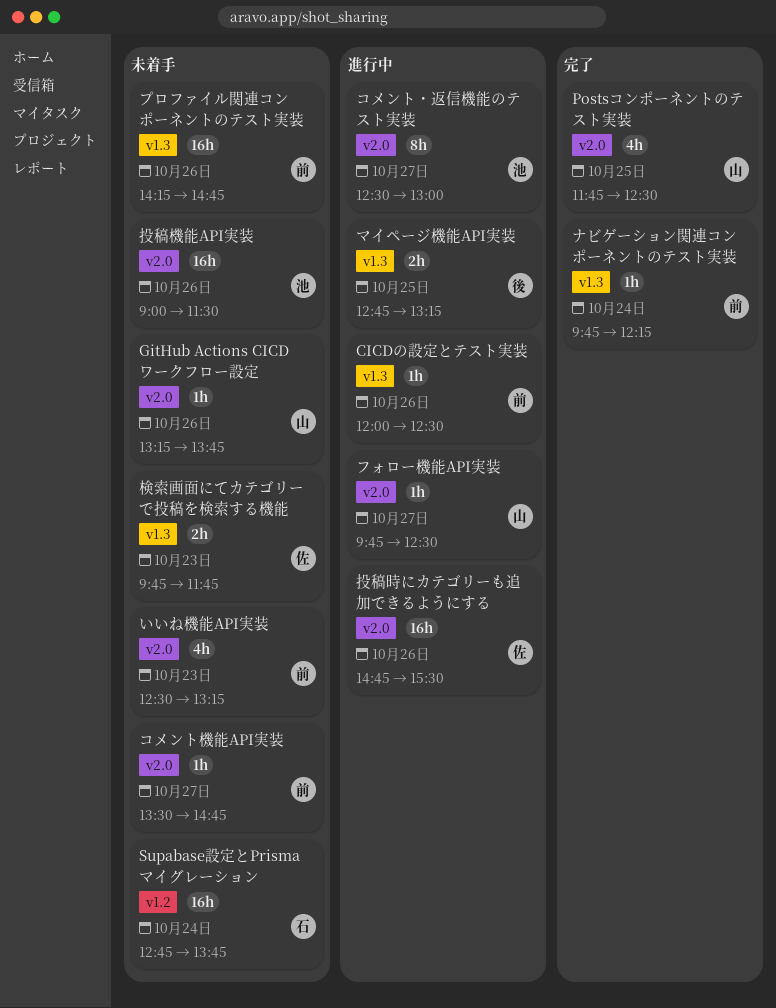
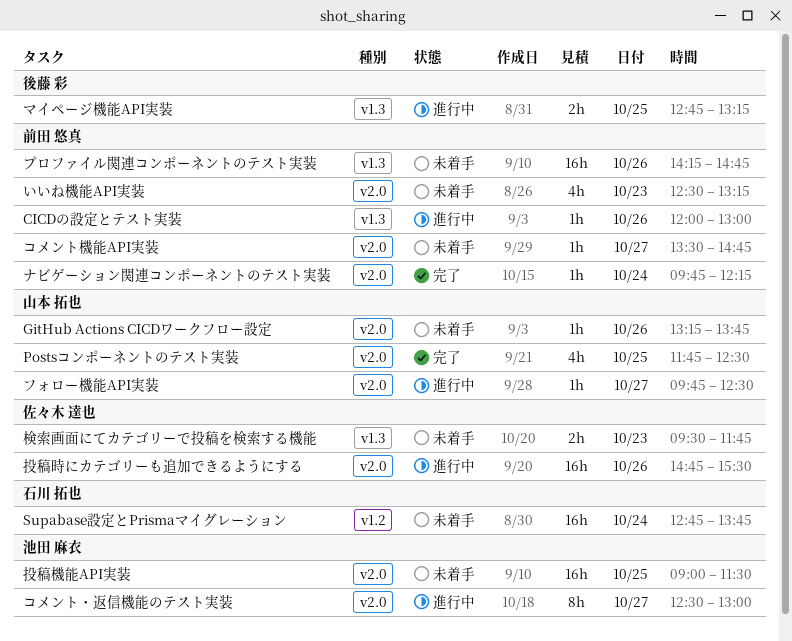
CICDの設定とテスト実装, ends: 12:30 -> 13:00
ナビゲーション関連コンポーネントのテスト実装, label: v1.3 -> v2.0
投稿機能API実装, day: Oct 26 -> Oct 25
検索画面にてカテゴリーで投稿を検索する機能, begins: 09:45 -> 09:30

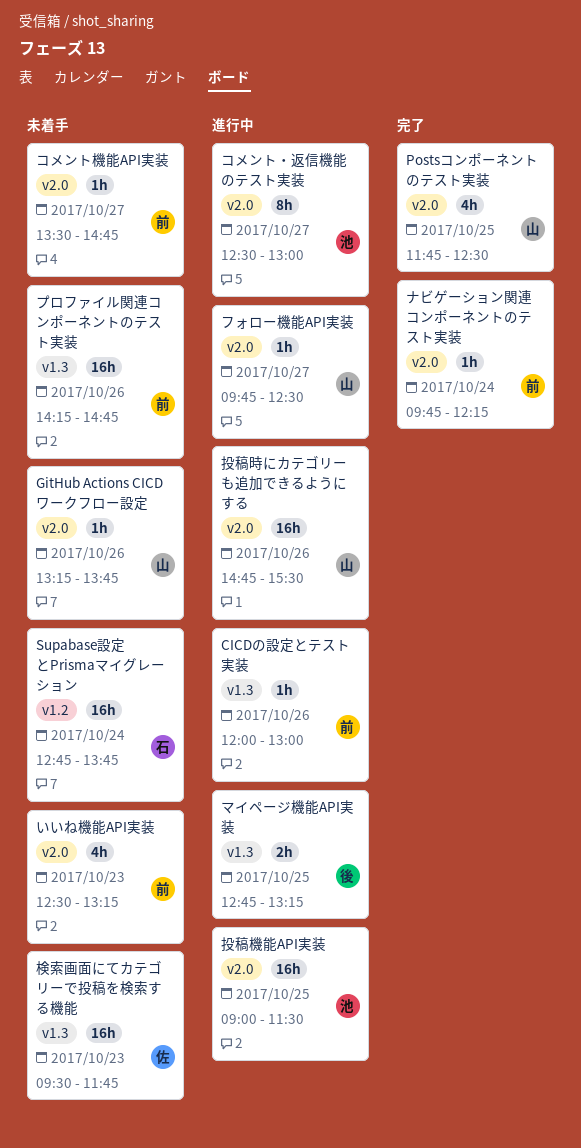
投稿時にカテゴリーも追加できるようにする, owner: 佐々木 達也 -> 山本 拓也
投稿機能API実装, status: 未着手 -> 進行中
検索画面にてカテゴリーで投稿を検索する機能, estimate: 2h -> 16h

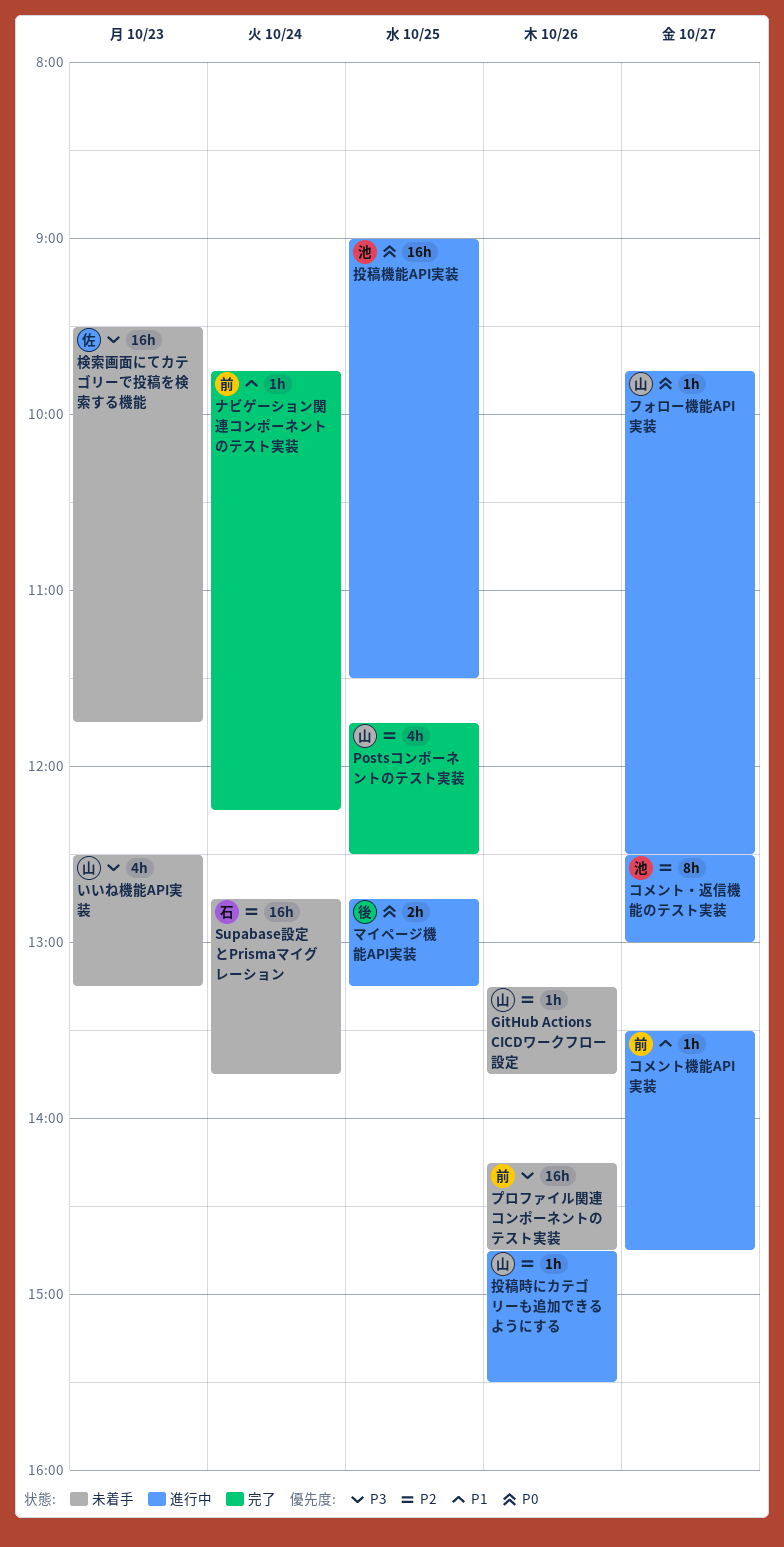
CICDの設定とテスト実装: present -> none
いいね機能API実装, owner: 前 -> 山
コメント機能API実装, status: 未着手 -> 進行中
投稿時にカテゴリーも追加できるようにする, estimate: 16h -> 1h

